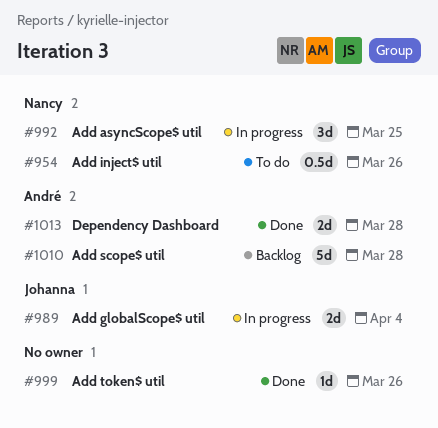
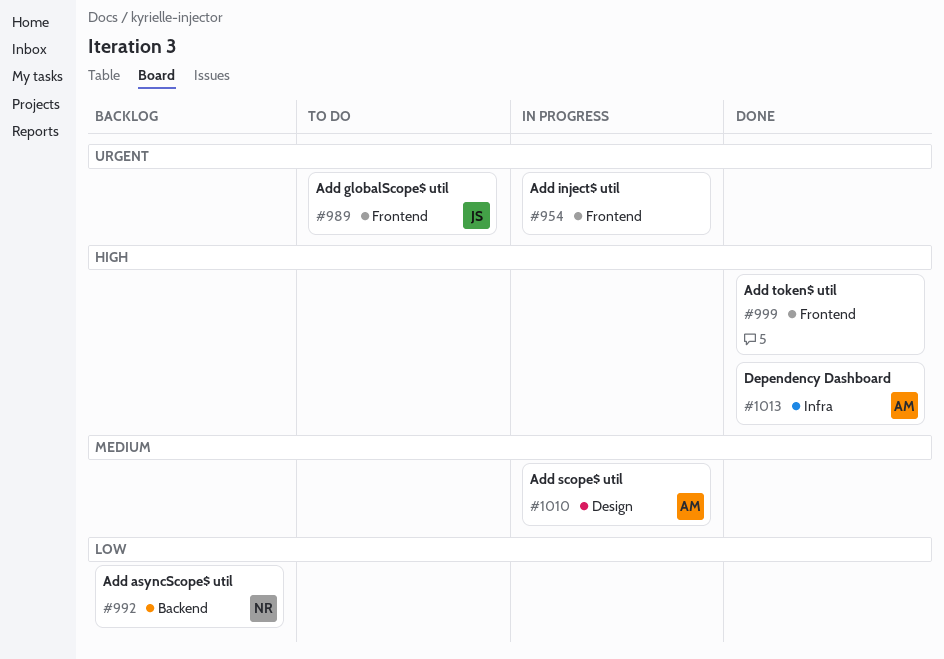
#954, status: To do -> In progress
#954, owner: Nancy -> none
#989, status: In progress -> To do
#992, status: In progress -> Backlog
#1010, status: Backlog -> In progress

